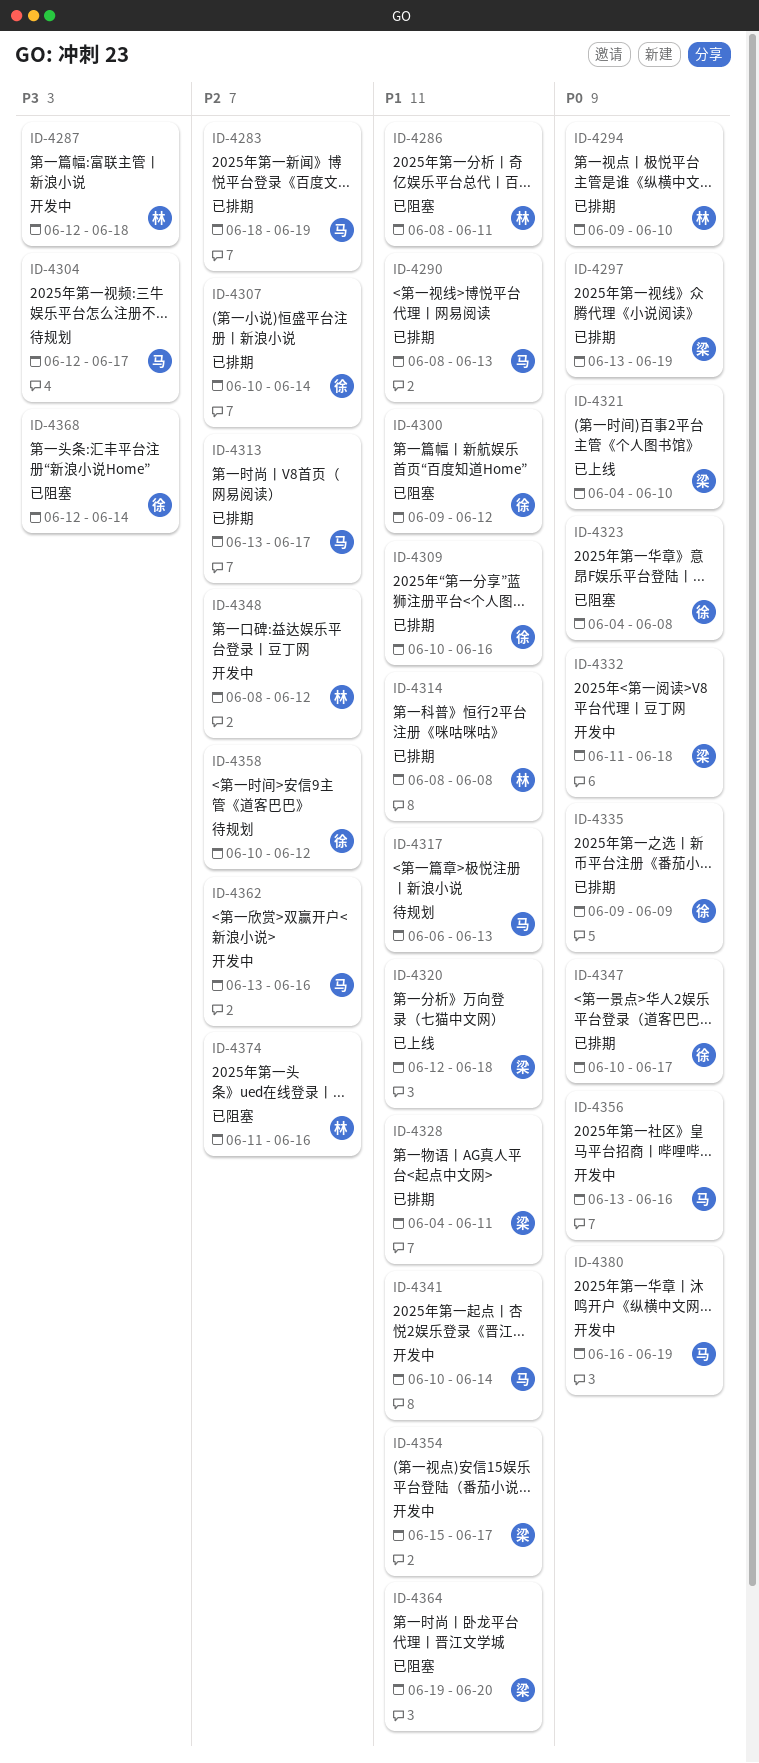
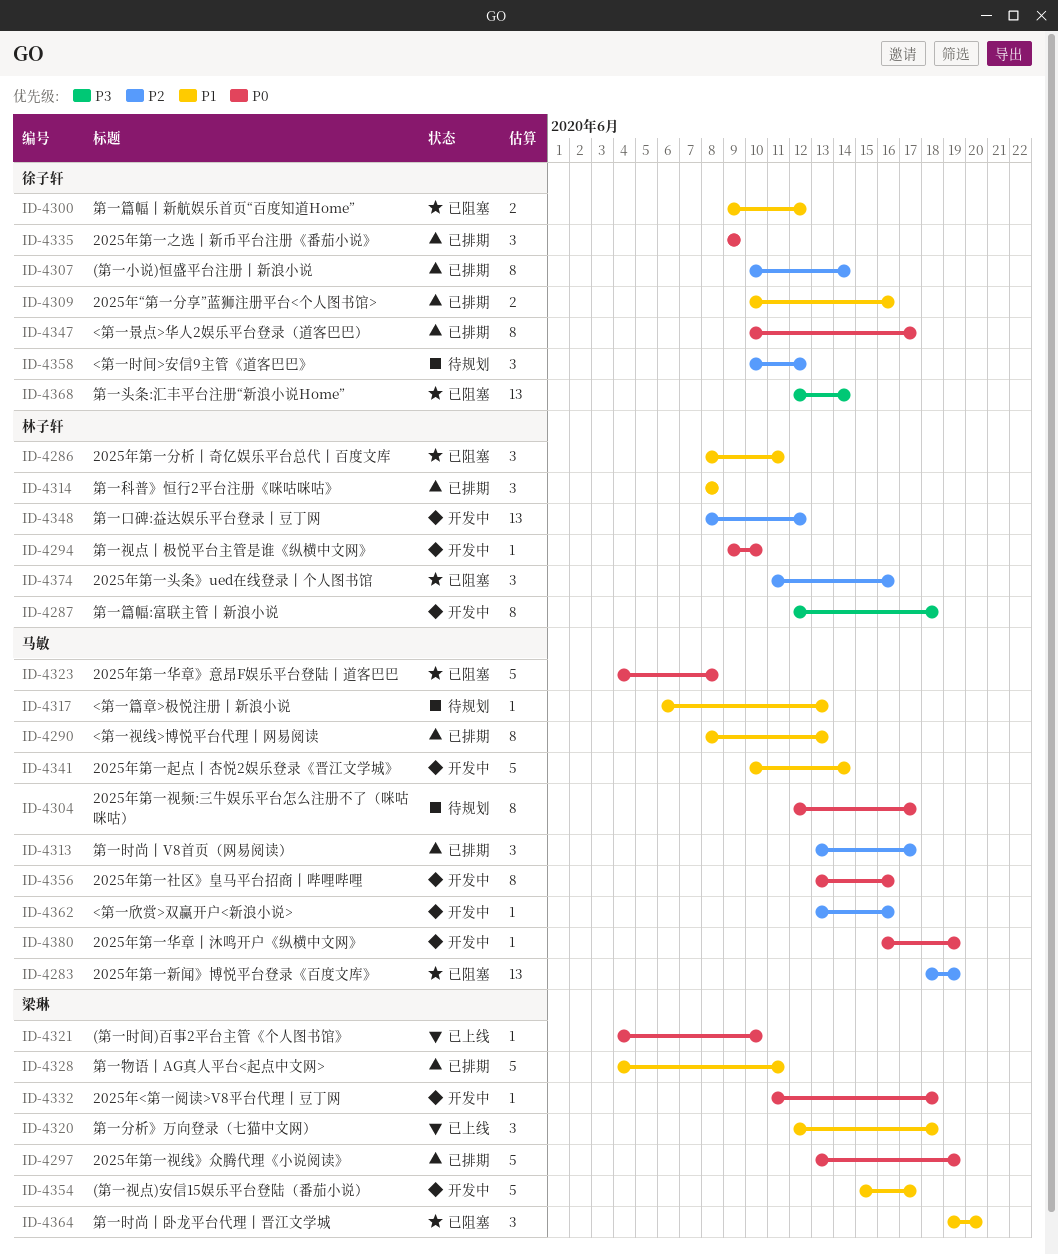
ID-4283, status: 已排期 -> 已阻塞
ID-4294, status: 已排期 -> 开发中
ID-4304, priority: P3 -> P0
ID-4323, owner: 徐子轩 -> 马敏

